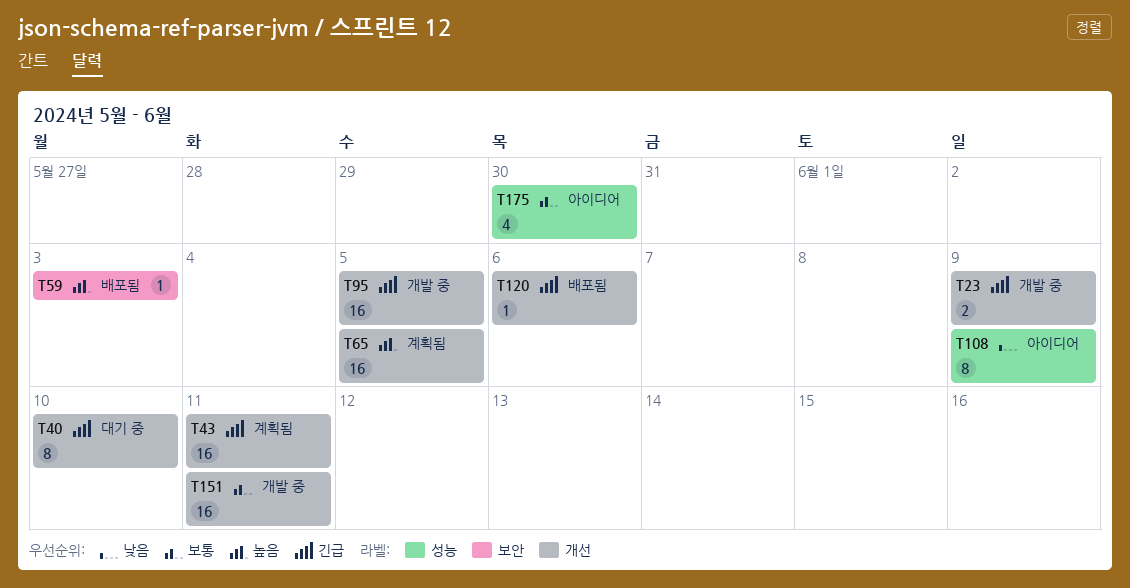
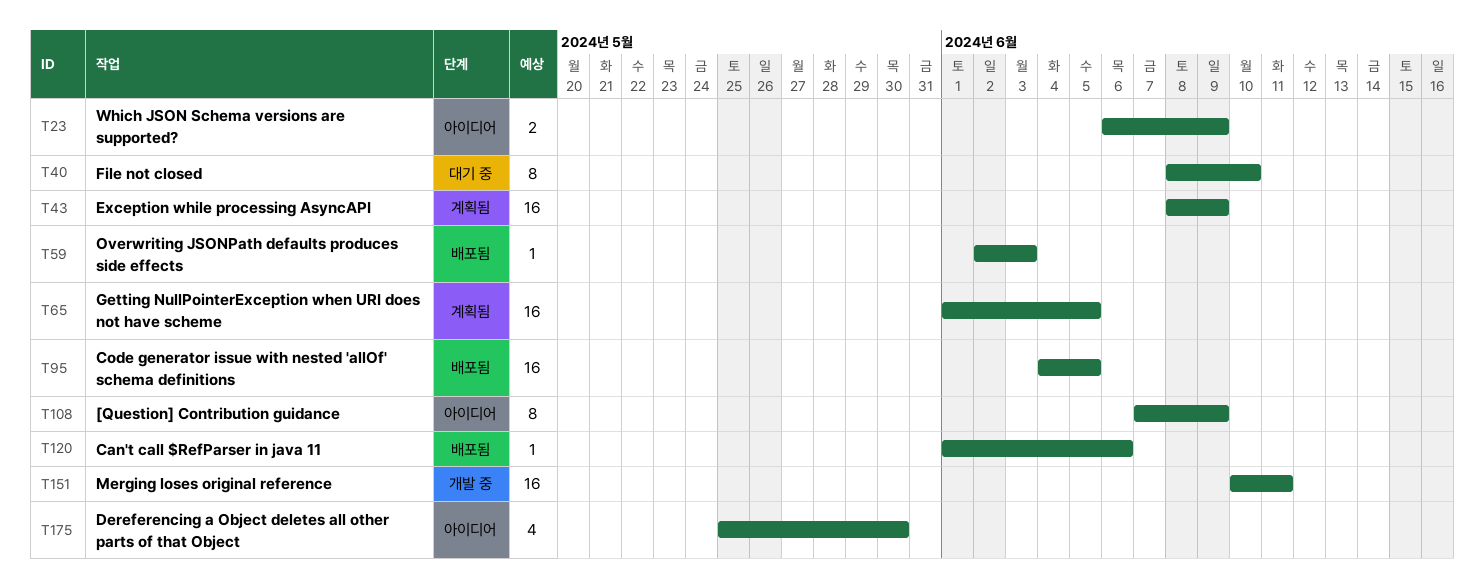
T23, status: 개발 중 -> 아이디어
T43, due: Jun 11 -> Jun 9
T95, status: 개발 중 -> 배포됨

